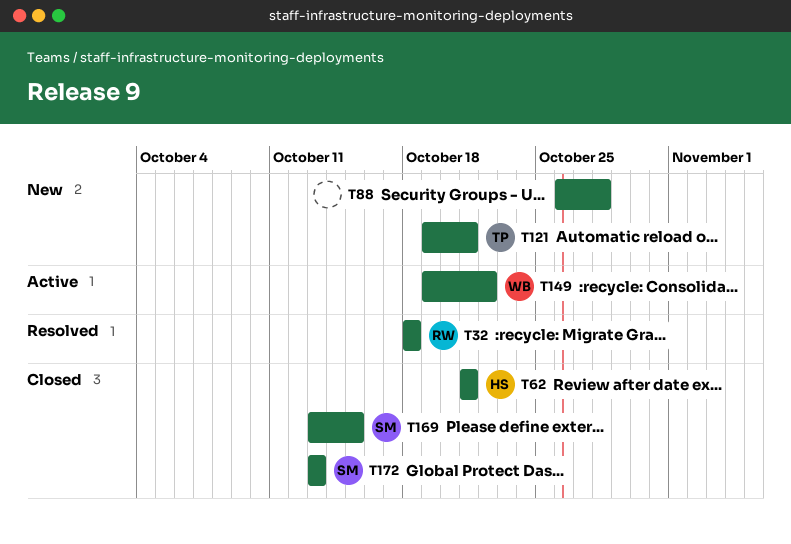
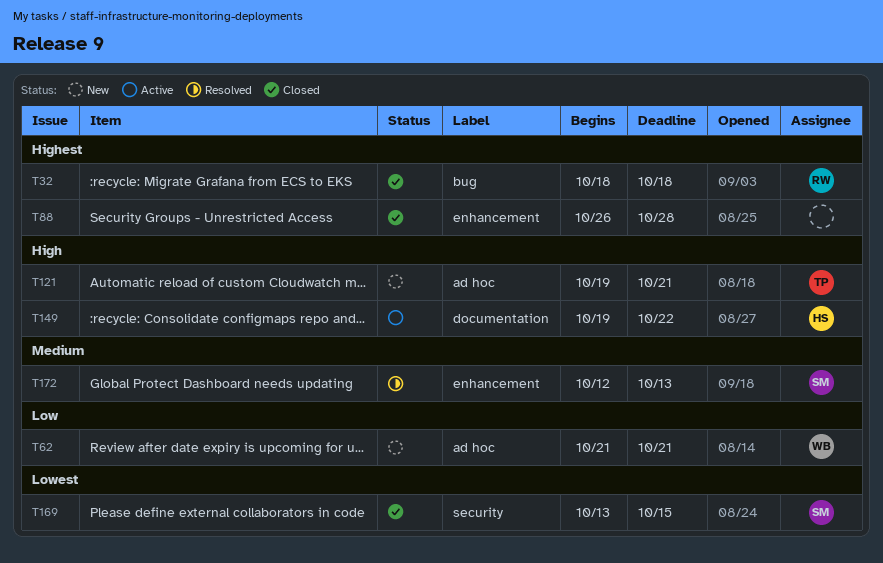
T32, status: Resolved -> Closed
T62, status: Closed -> New
T62, owner: HS -> WB
T88, status: New -> Closed
T149, owner: WB -> HS
T172, status: Closed -> Resolved
T172, start: Oct 13 -> Oct 12

